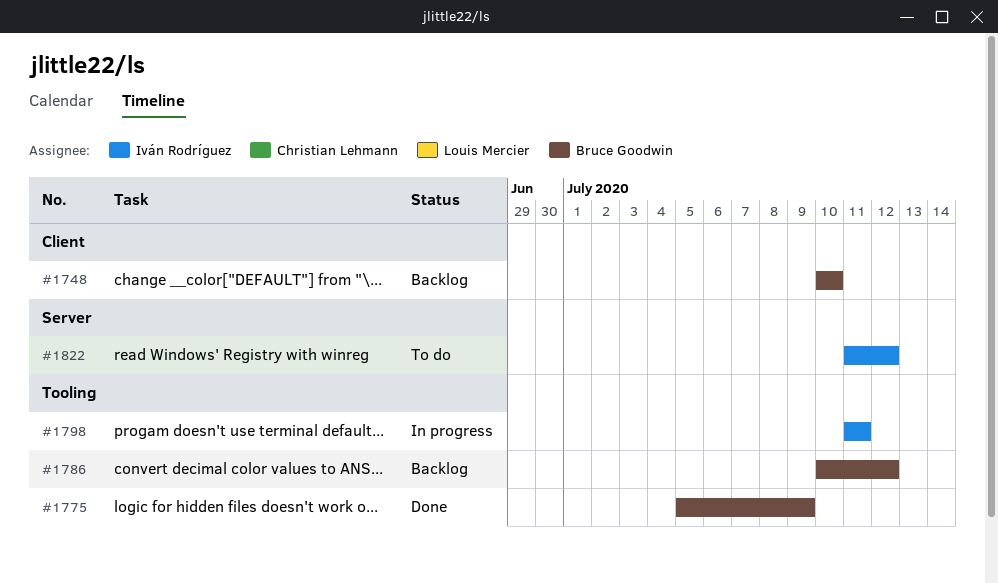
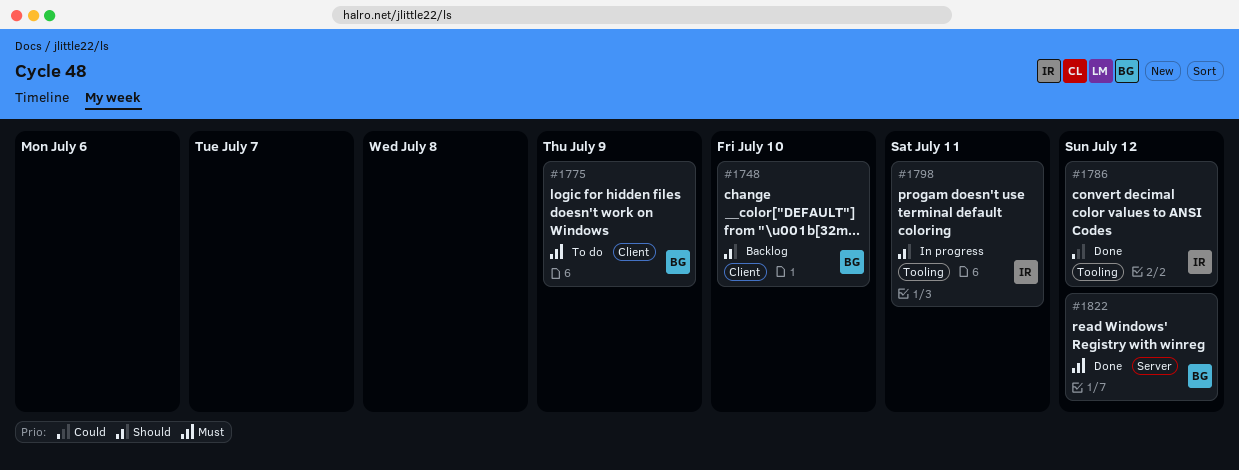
#1775, status: Done -> To do
#1775, label: Tooling -> Client
#1786, status: Backlog -> Done
#1786, owner: Bruce Goodwin -> Iván Rodríguez
#1822, status: To do -> Done
#1822, owner: Iván Rodríguez -> Bruce Goodwin

